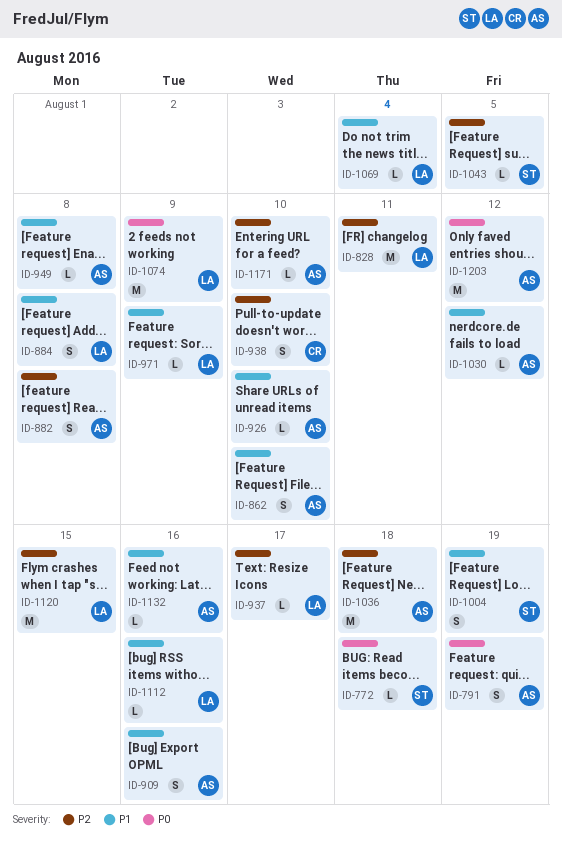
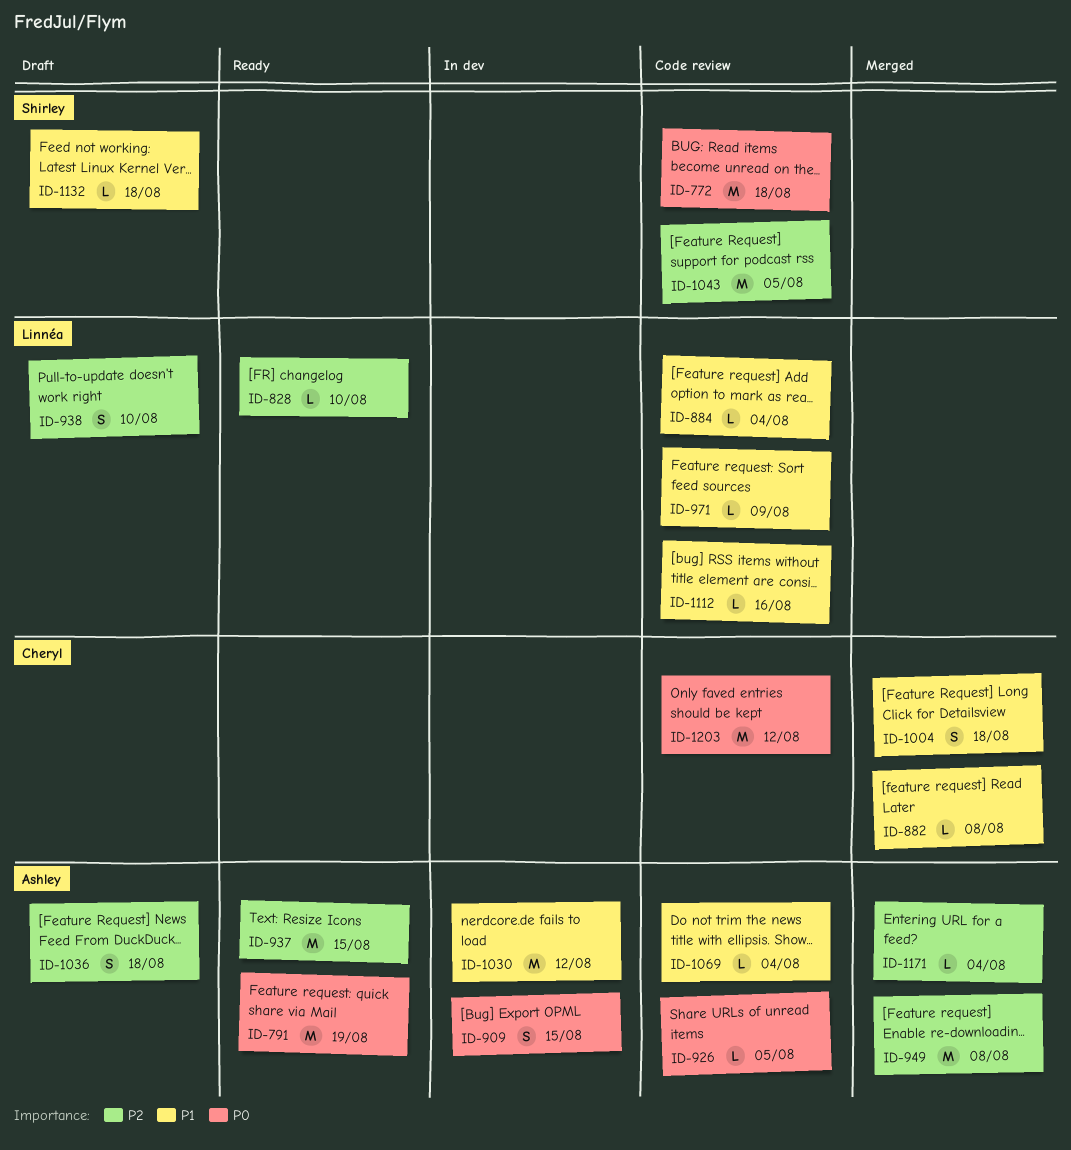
ID-772, estimate: L -> M
ID-791, estimate: S -> M
ID-828, estimate: M -> L
ID-828, due: Aug 11 -> Aug 10
ID-862: present -> none
ID-882, owner: Ashley -> Cheryl
ID-882, priority: P2 -> P1
ID-882, estimate: S -> L
ID-884, estimate: S -> L
ID-884, due: Aug 8 -> Aug 4
ID-909, priority: P1 -> P0
ID-909, due: Aug 16 -> Aug 15
ID-926, priority: P1 -> P0
ID-926, due: Aug 10 -> Aug 5
ID-937, owner: Linnéa -> Ashley
ID-937, estimate: L -> M
ID-937, due: Aug 17 -> Aug 15
ID-938, owner: Cheryl -> Linnéa
ID-949, priority: P1 -> P2
ID-949, estimate: L -> M
ID-1004, owner: Shirley -> Cheryl
ID-1004, due: Aug 19 -> Aug 18
ID-1030, estimate: L -> M
ID-1036, estimate: M -> S
ID-1043, estimate: L -> M
ID-1069, owner: Linnéa -> Ashley
ID-1074: present -> none
ID-1120: present -> none
ID-1132, owner: Ashley -> Shirley
ID-1132, due: Aug 16 -> Aug 18
ID-1171, due: Aug 10 -> Aug 4
ID-1203, owner: Ashley -> Cheryl

